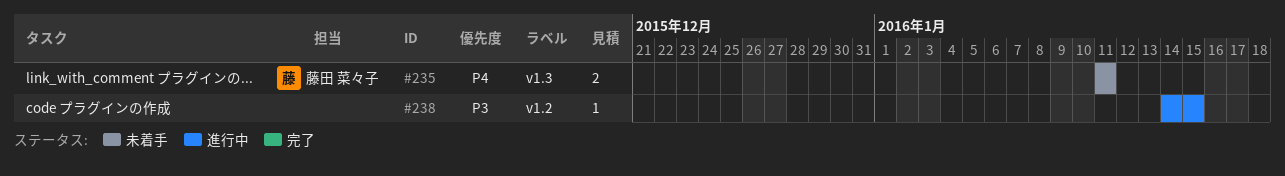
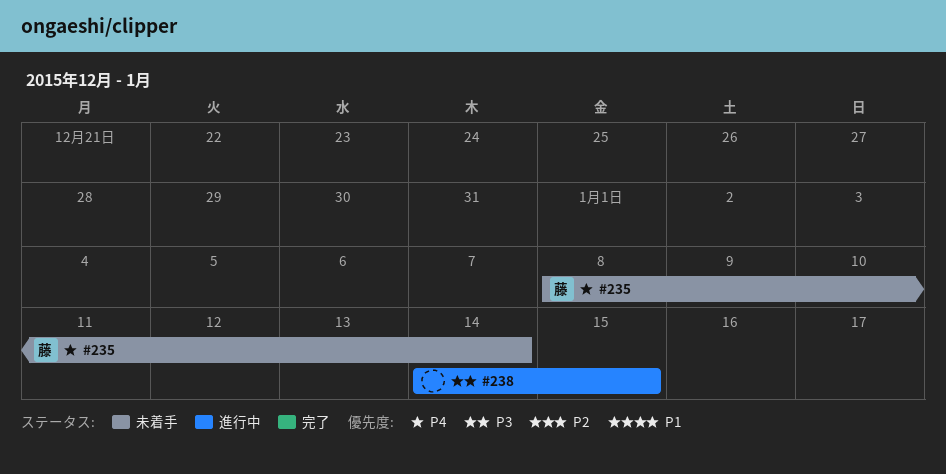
#235, start: Jan 11 -> Jan 8
#235, due: Jan 11 -> Jan 14

